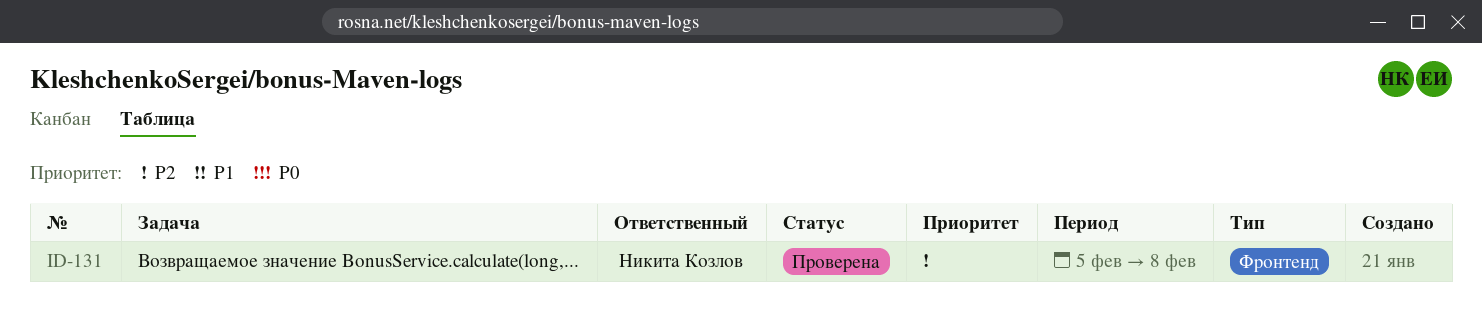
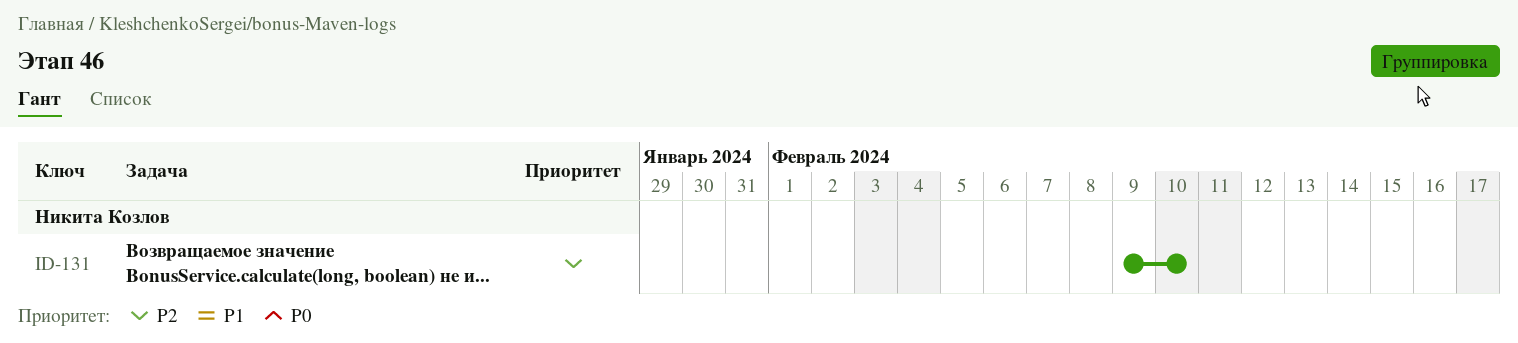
ID-131, start: Feb 5 -> Feb 9
ID-131, due: Feb 8 -> Feb 10

